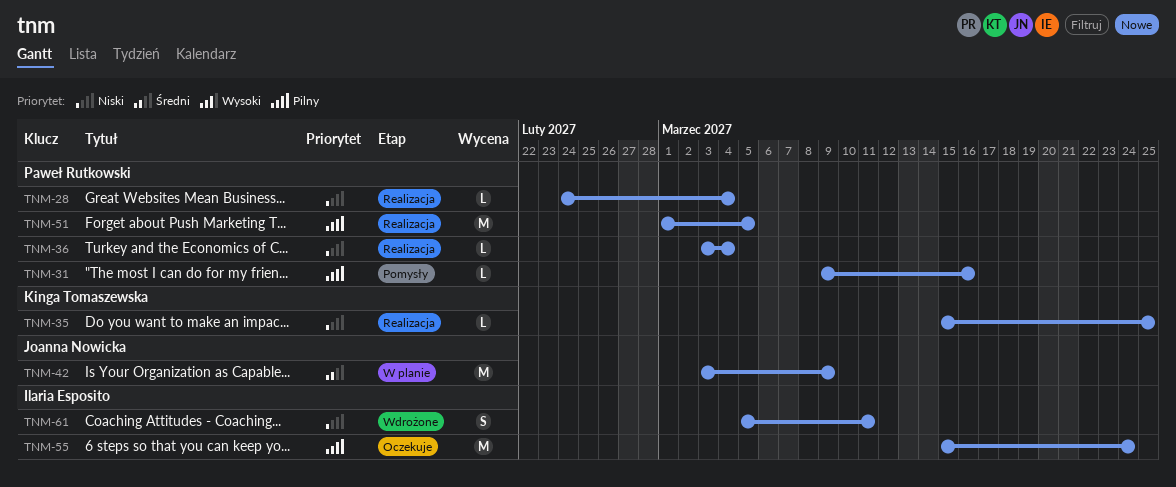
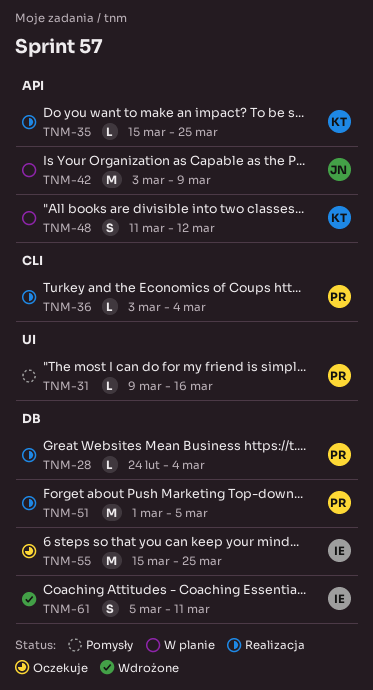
TNM-48: none -> present
TNM-55, due: Mar 24 -> Mar 25

